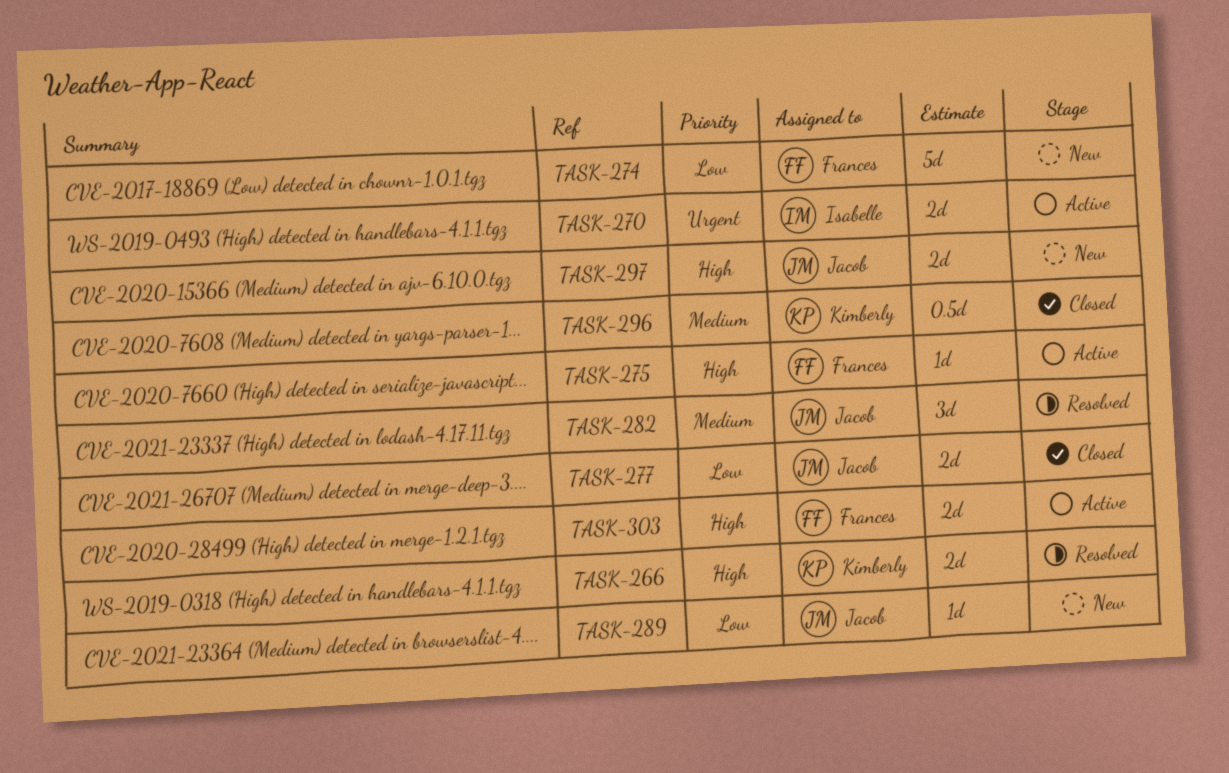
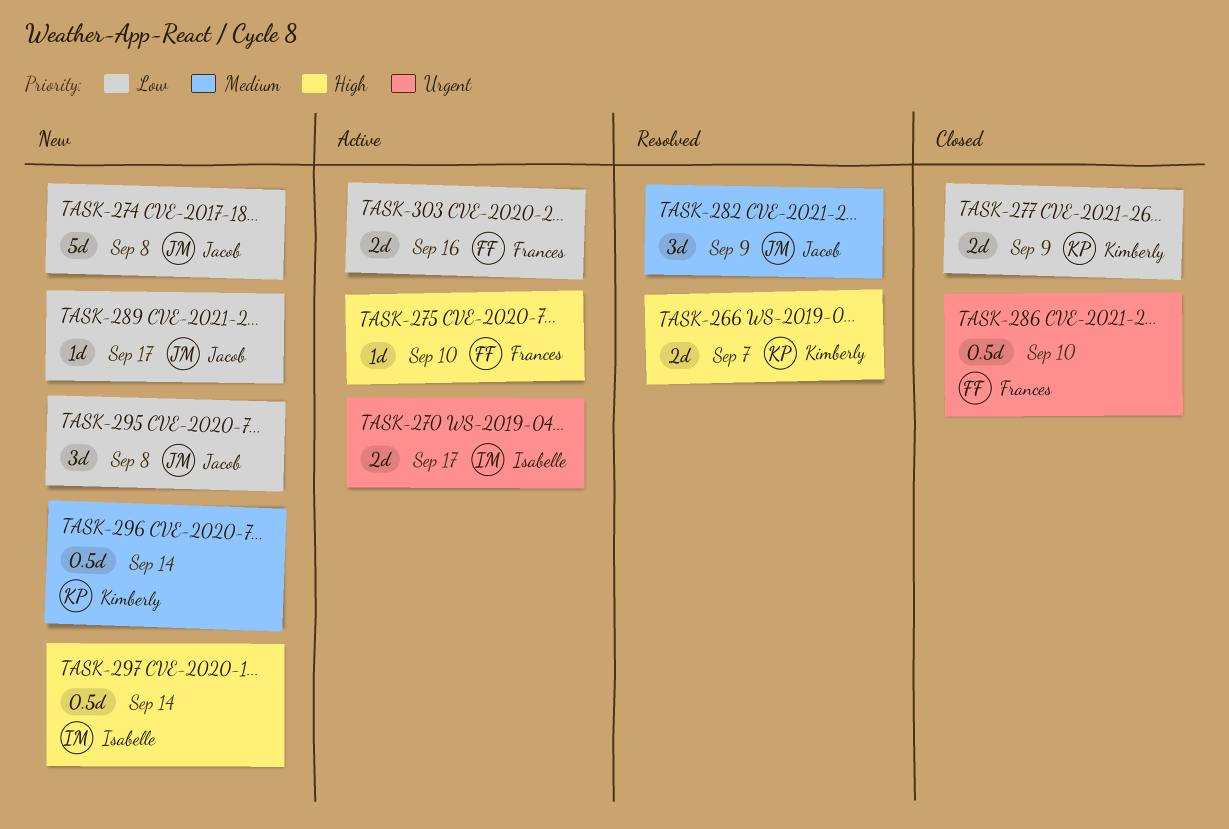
TASK-274, owner: Frances -> Jacob
TASK-277, owner: Jacob -> Kimberly
TASK-286: none -> present
TASK-295: none -> present
TASK-296, status: Closed -> New
TASK-297, owner: Jacob -> Isabelle
TASK-297, estimate: 2d -> 0.5d
TASK-303, priority: High -> Low

